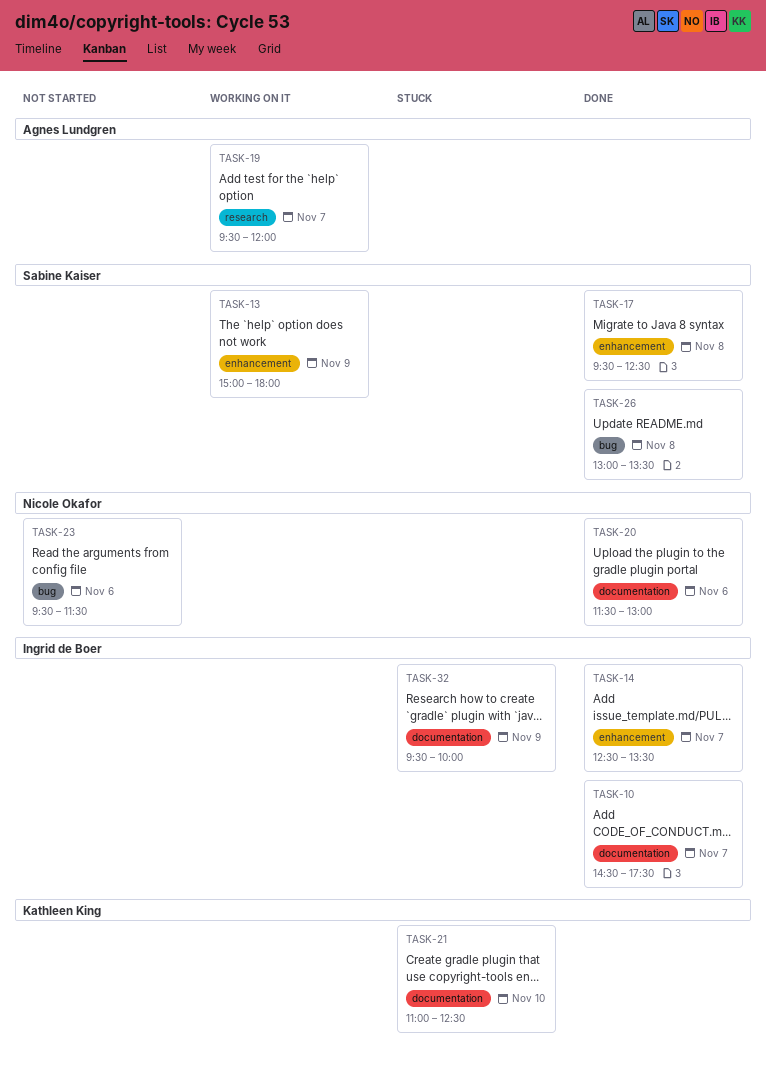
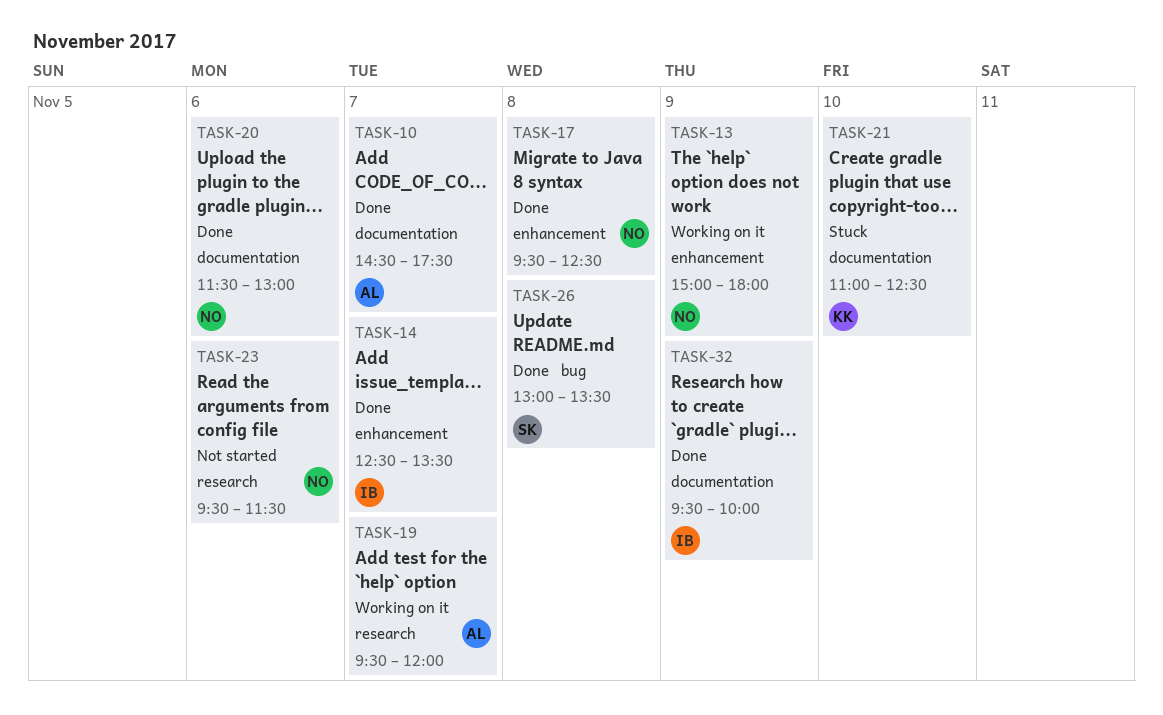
TASK-10, owner: Ingrid de Boer -> Agnes Lundgren
TASK-13, owner: Sabine Kaiser -> Nicole Okafor
TASK-17, owner: Sabine Kaiser -> Nicole Okafor
TASK-23, label: bug -> research
TASK-32, status: Stuck -> Done

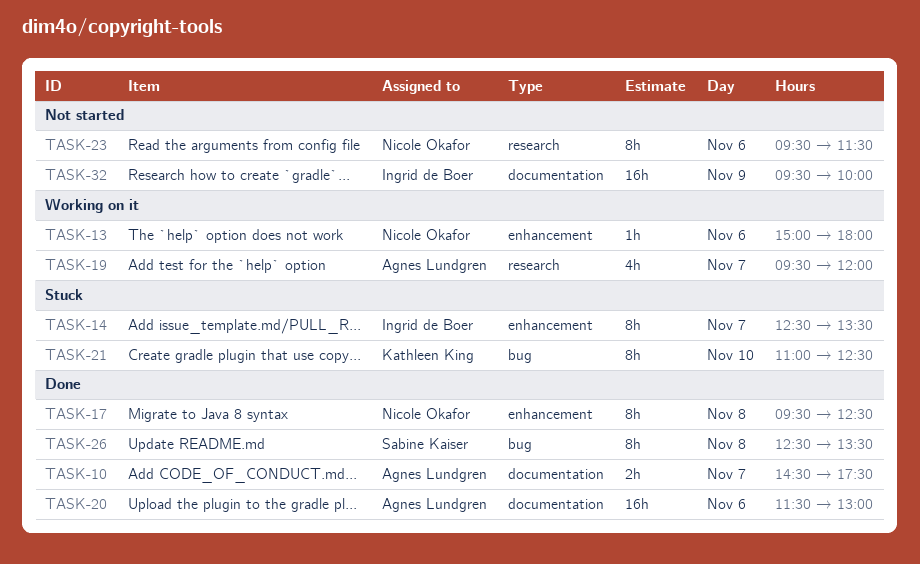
TASK-13, day: Nov 9 -> Nov 6
TASK-14, status: Done -> Stuck
TASK-20, owner: Nicole Okafor -> Agnes Lundgren
TASK-21, label: documentation -> bug
TASK-26, begins: 13:00 -> 12:30
TASK-32, status: Done -> Not started

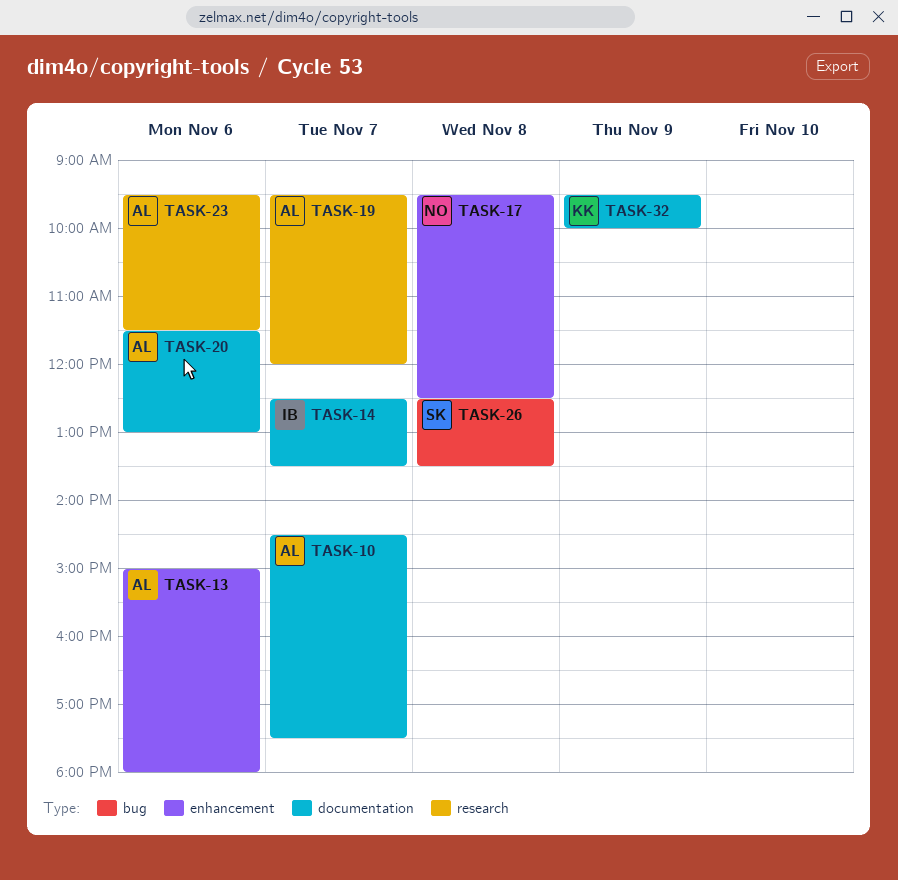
TASK-13, owner: Nicole Okafor -> Agnes Lundgren
TASK-14, label: enhancement -> documentation
TASK-21: present -> none
TASK-23, owner: Nicole Okafor -> Agnes Lundgren
TASK-32, owner: Ingrid de Boer -> Kathleen King

